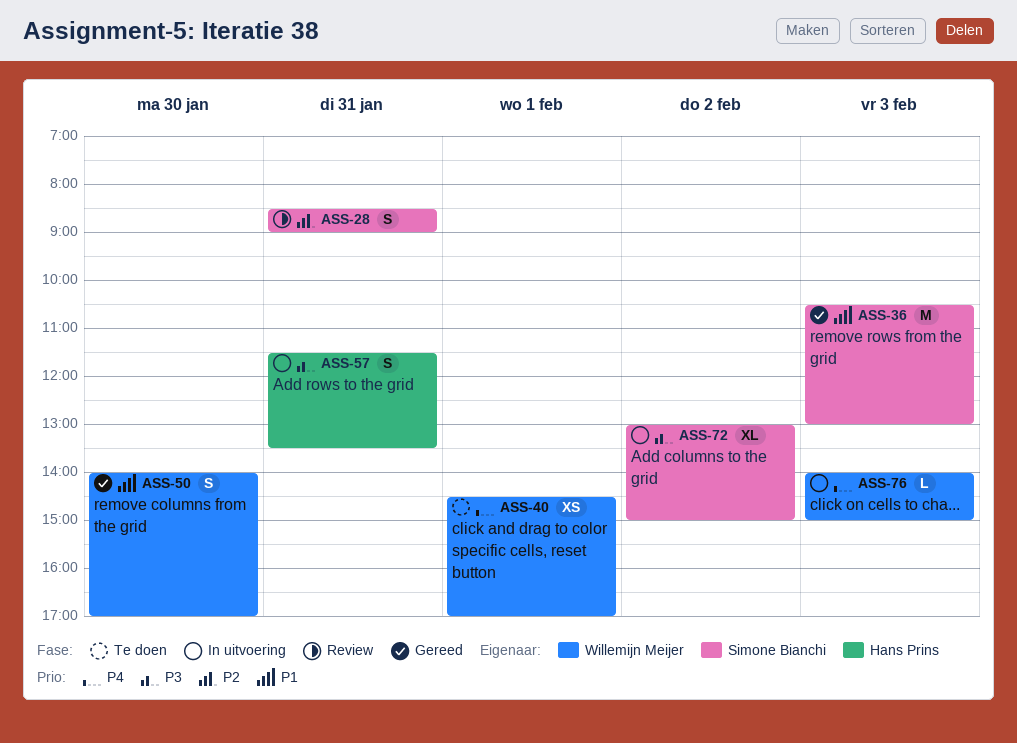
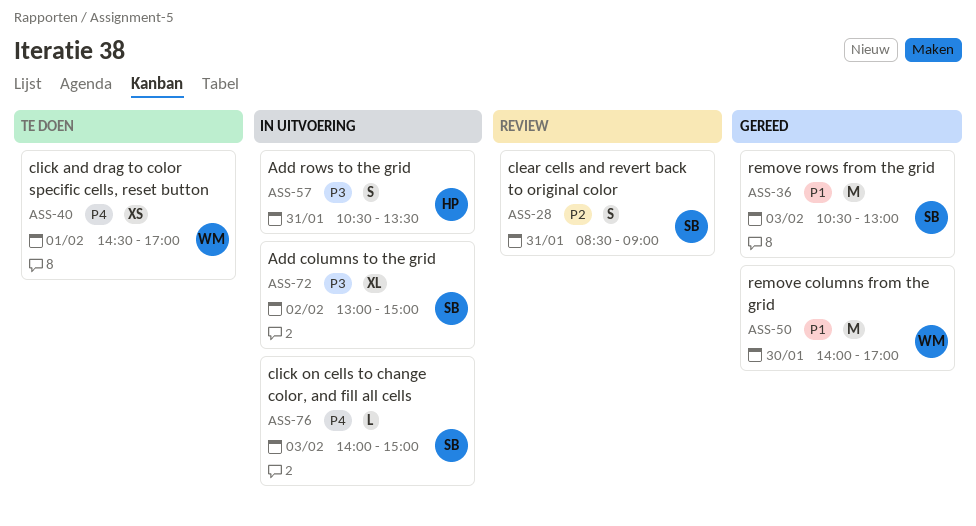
ASS-50, estimate: S -> M
ASS-57, begins: 11:30 -> 10:30
ASS-76, owner: Willemijn Meijer -> Simone Bianchi

